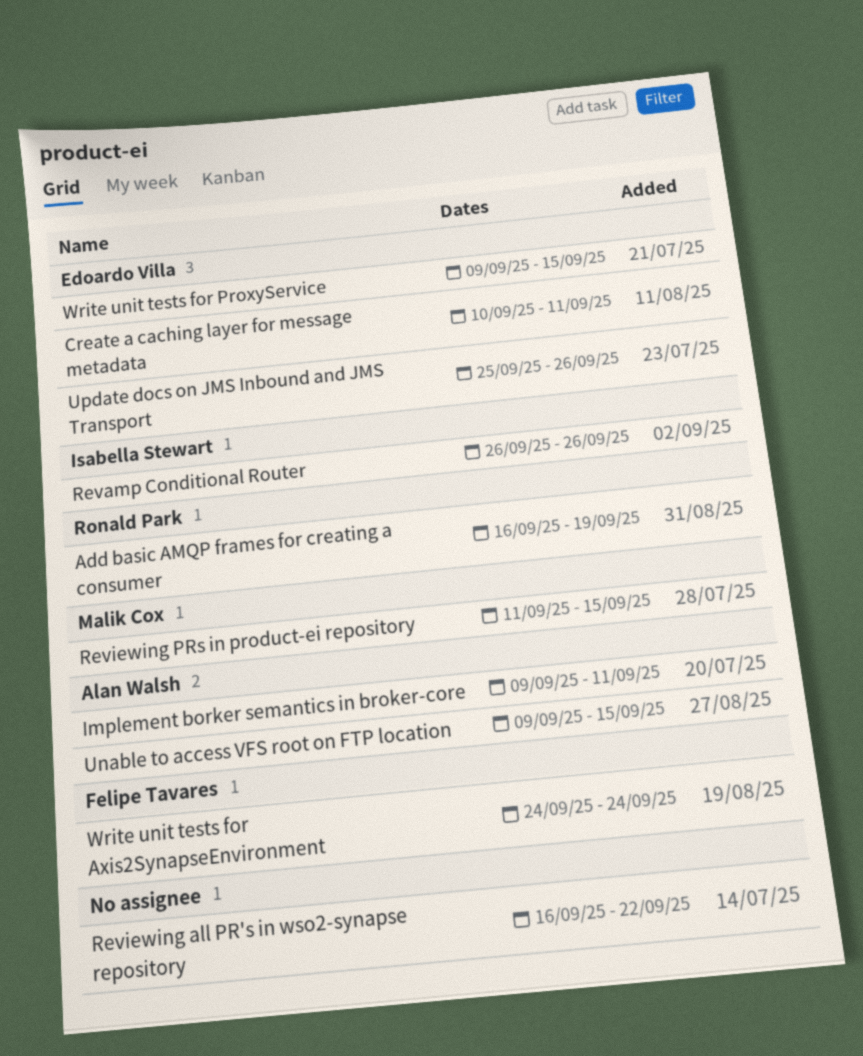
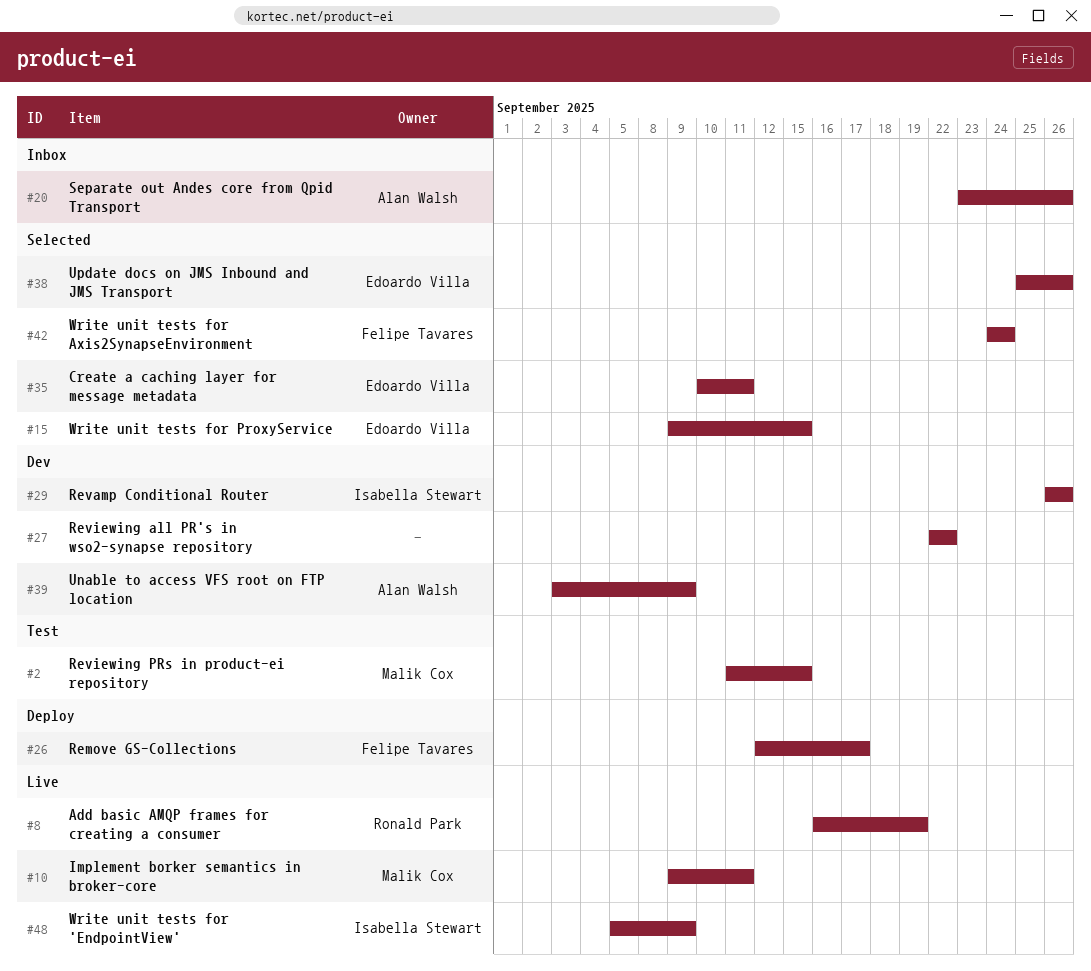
Implement borker semantics in broker-core, owner: Alan Walsh -> Malik Cox
Remove GS-Collections: none -> present
Reviewing all PR's in wso2-synapse repository, start: Sep 16 -> Sep 22
Separate out Andes core from Qpid Transport: none -> present
Unable to access VFS root on FTP location, start: Sep 9 -> Sep 3
Unable to access VFS root on FTP location, due: Sep 15 -> Sep 9
Write unit tests for 'EndpointView': none -> present

